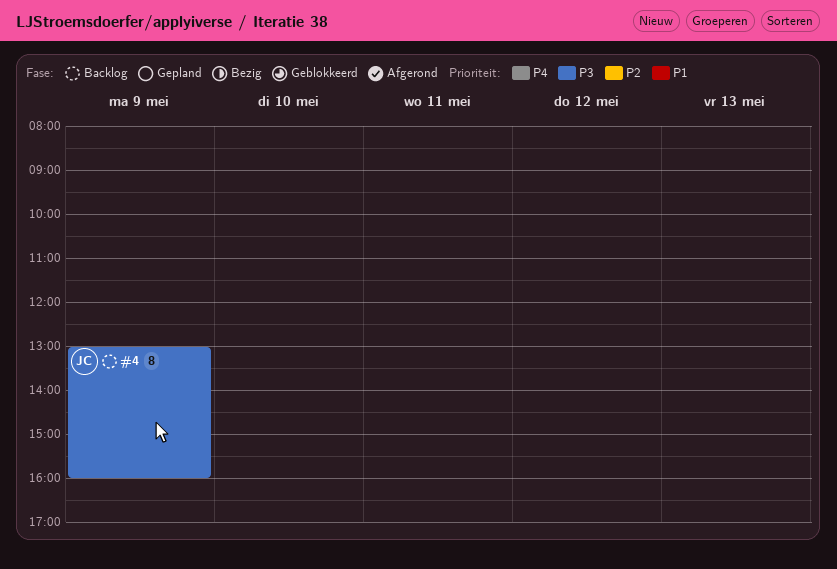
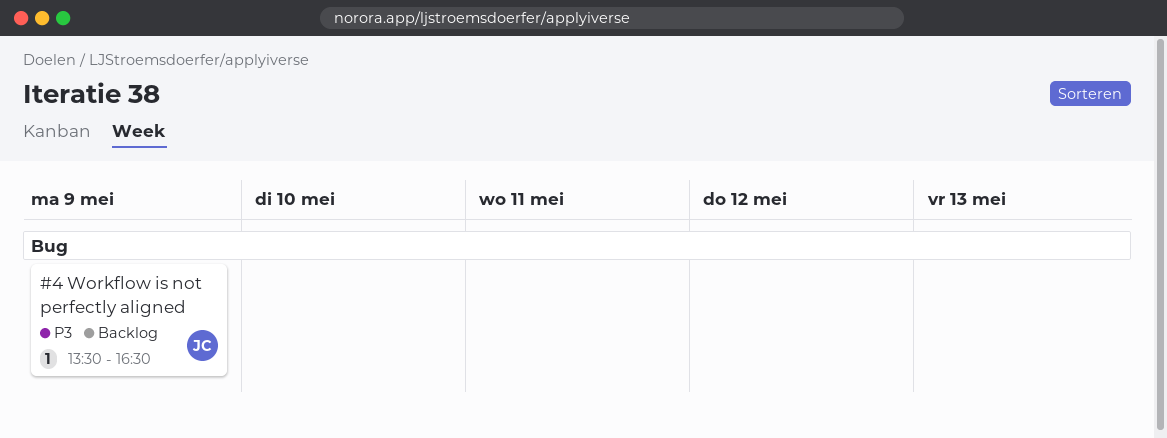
#4, estimate: 8 -> 1
#4, begins: 13:00 -> 13:30
#4, ends: 16:00 -> 16:30

